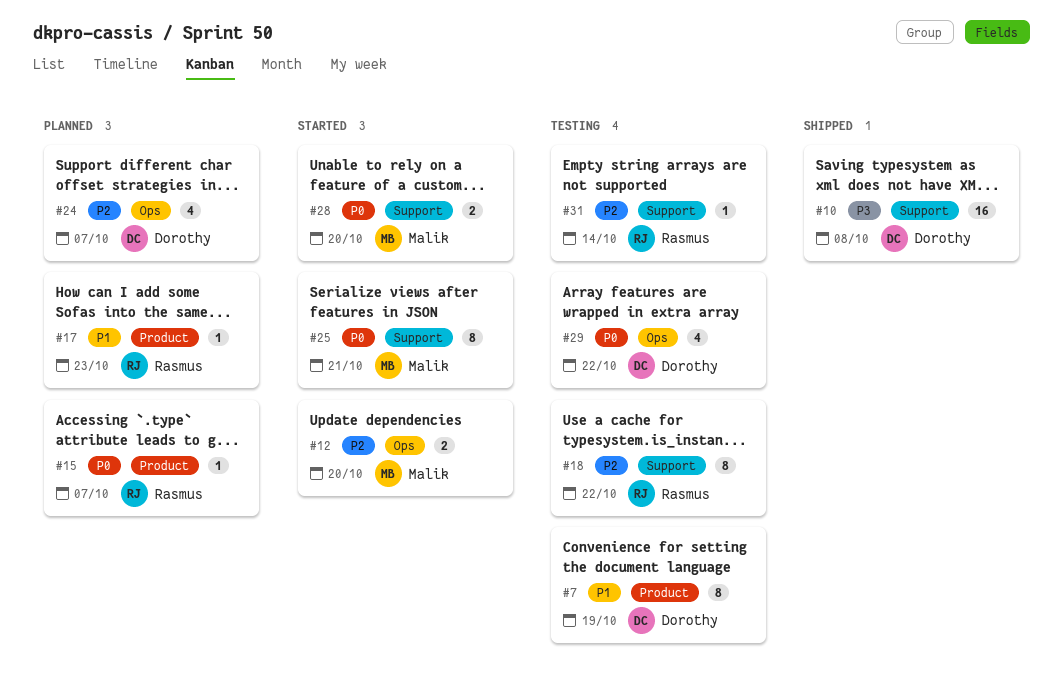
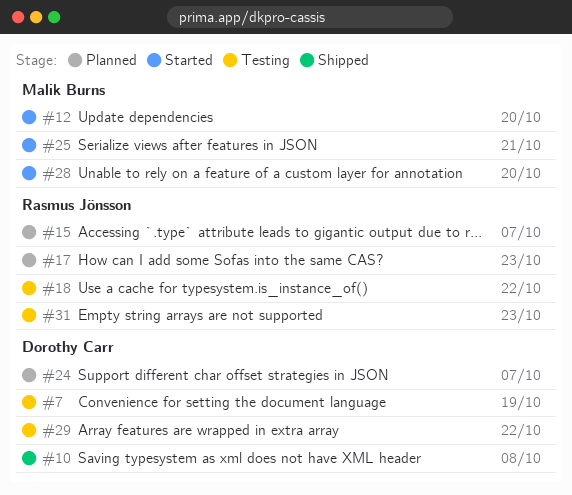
#31, due: Oct 14 -> Oct 23

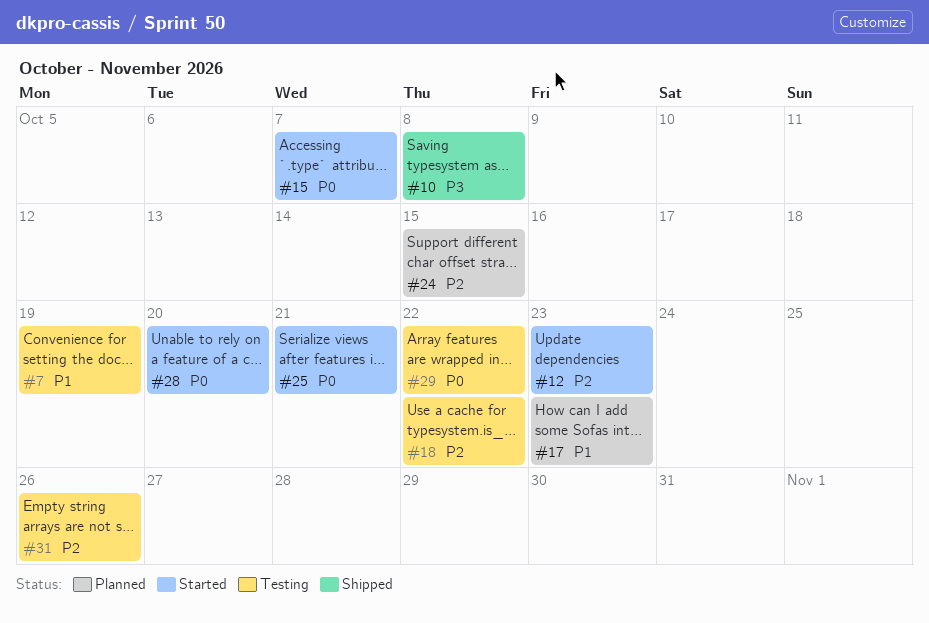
#12, due: Oct 20 -> Oct 23
#15, status: Planned -> Started
#24, due: Oct 7 -> Oct 15
#31, due: Oct 23 -> Oct 26

